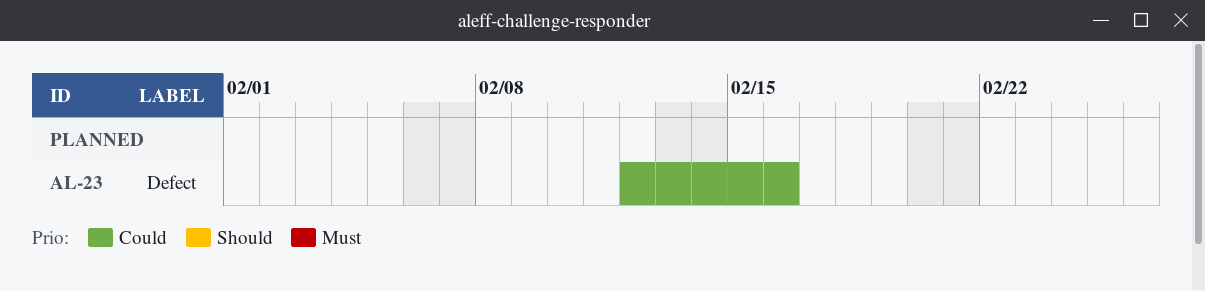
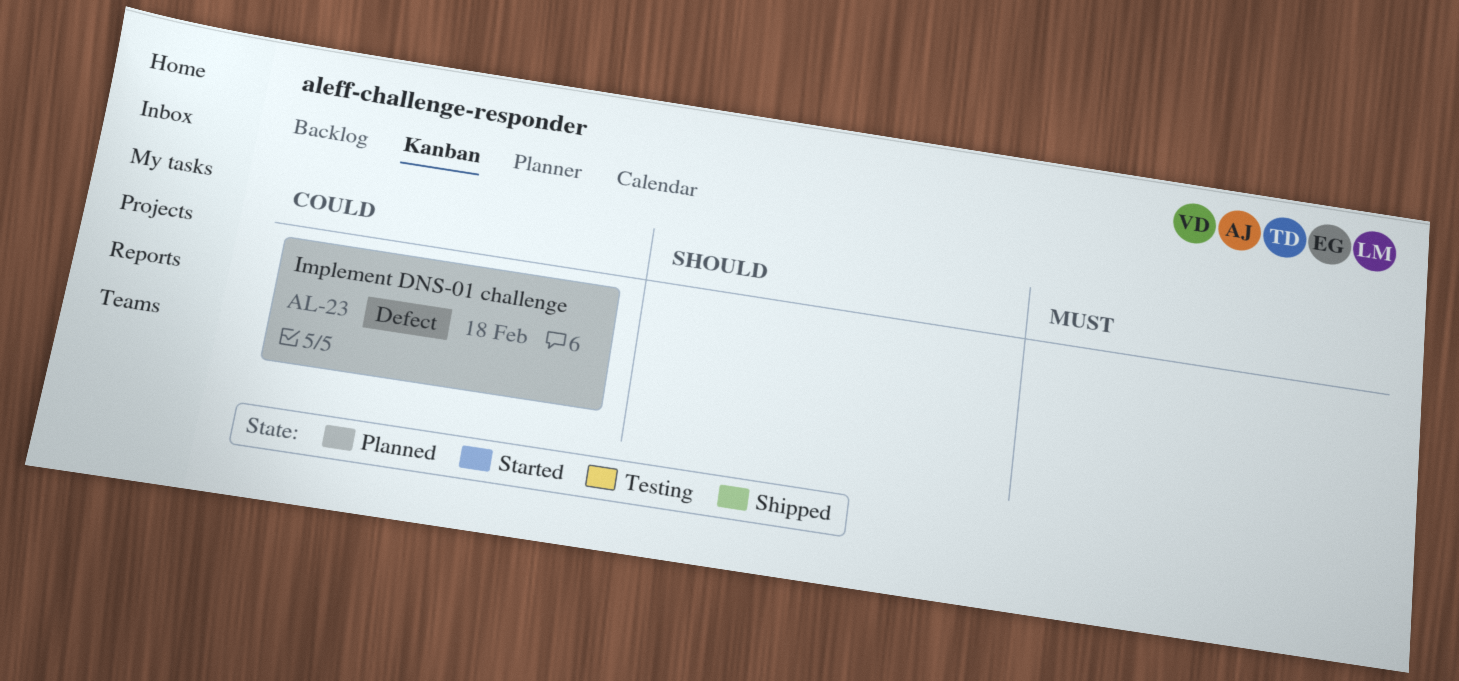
AL-23, due: Feb 16 -> Feb 18

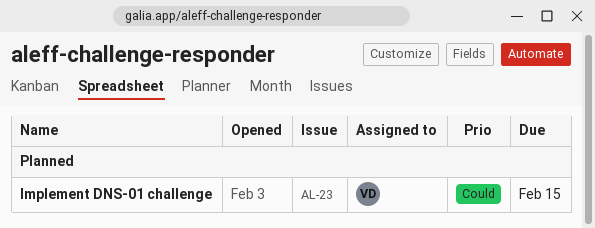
AL-23, due: Feb 18 -> Feb 15

